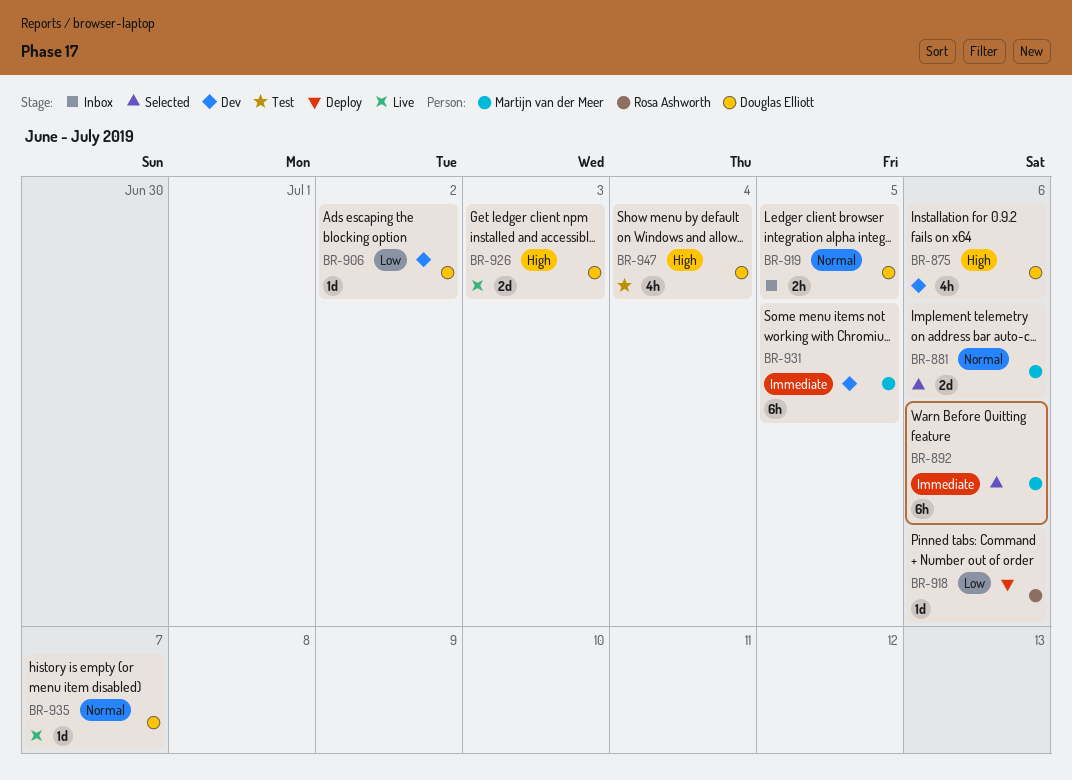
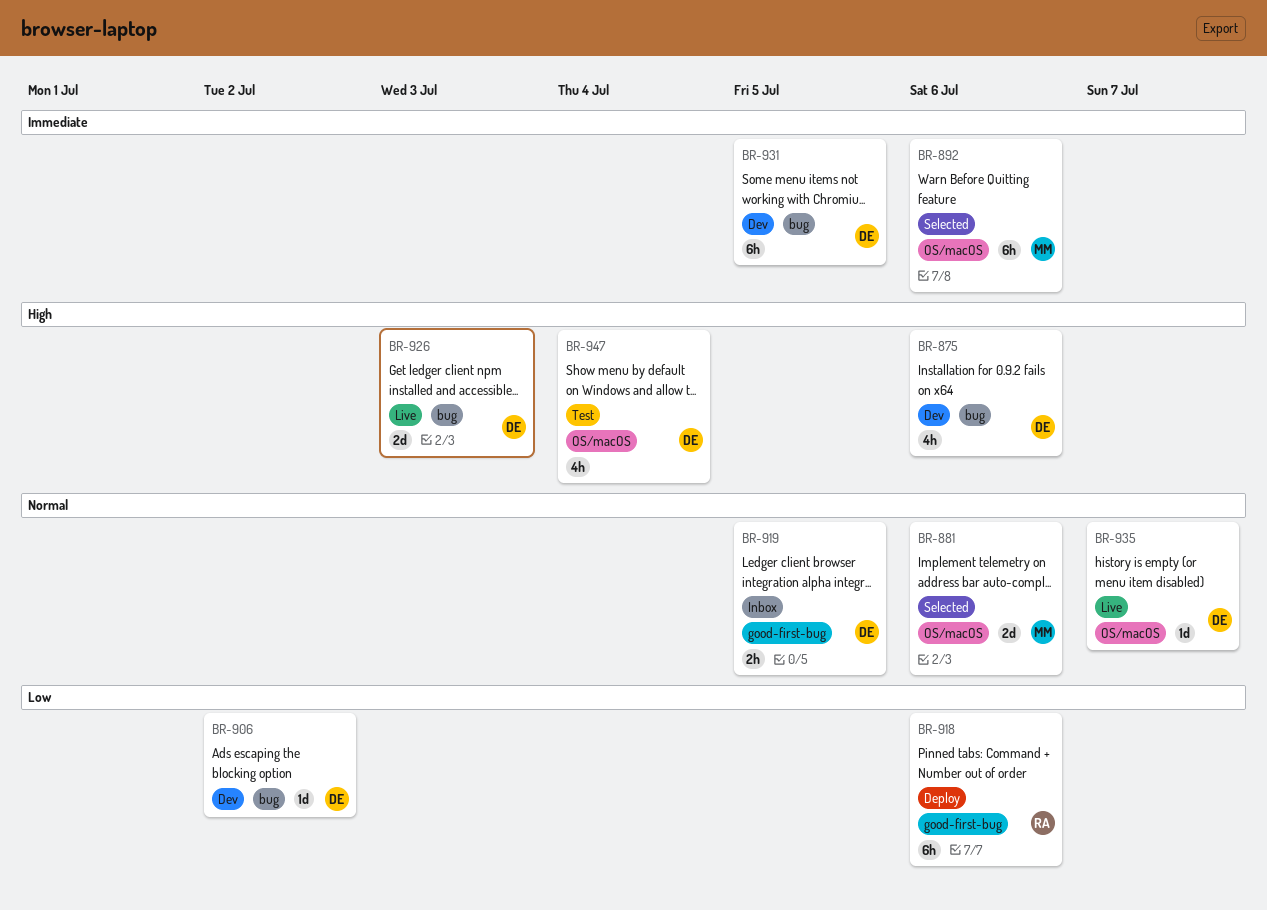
BR-918, estimate: 1d -> 6h
BR-931, owner: Martijn van der Meer -> Douglas Elliott

